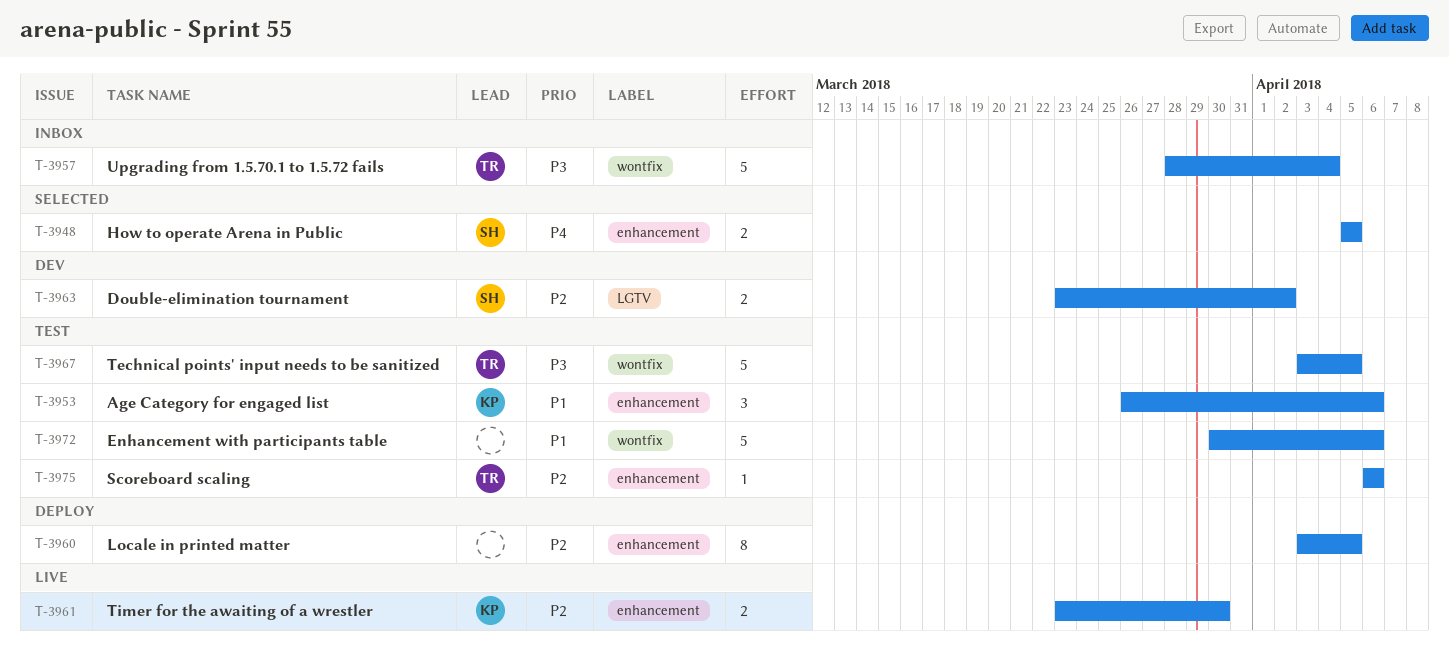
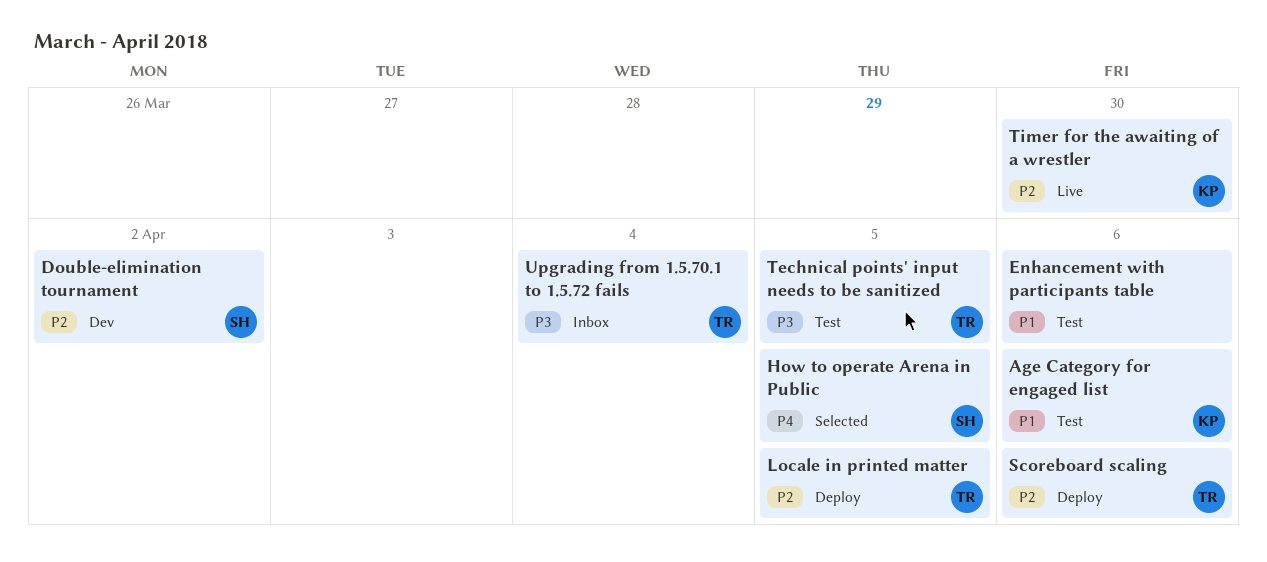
Locale in printed matter, owner: none -> TR
Scoreboard scaling, status: Test -> Deploy

